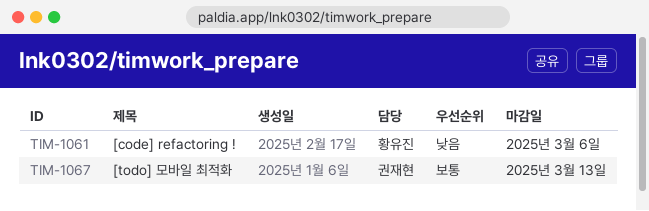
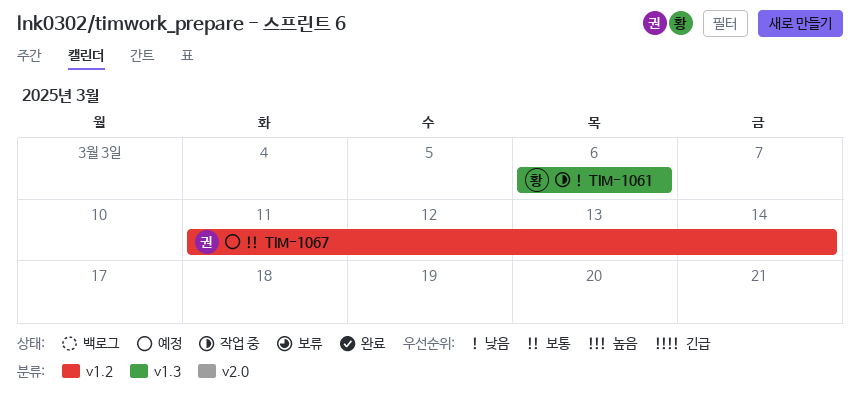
TIM-1067, due: Mar 13 -> Mar 14

